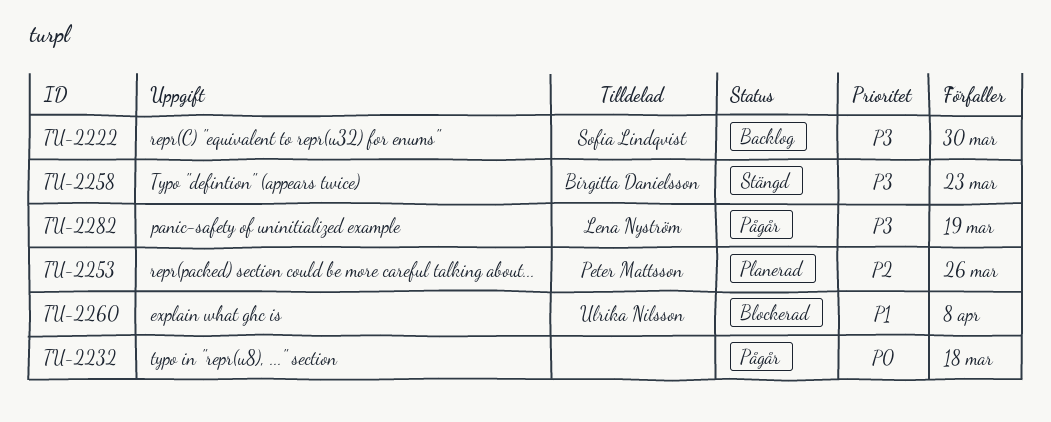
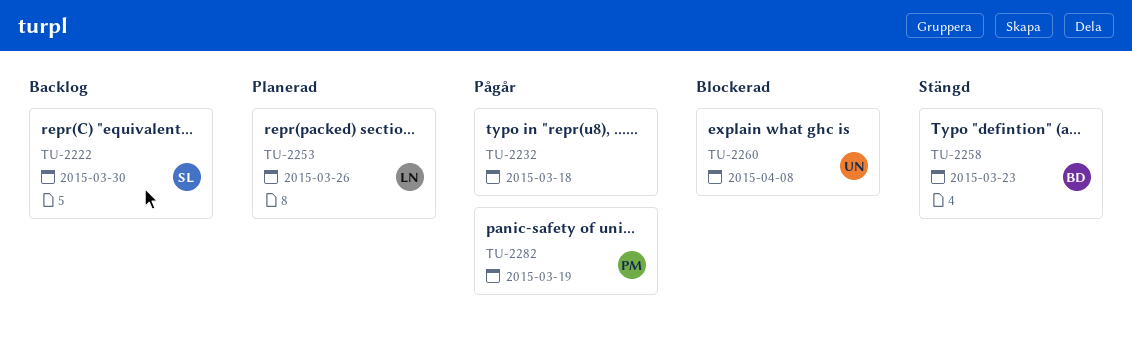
TU-2253, owner: Peter Mattsson -> Lena Nyström
TU-2282, owner: Lena Nyström -> Peter Mattsson

